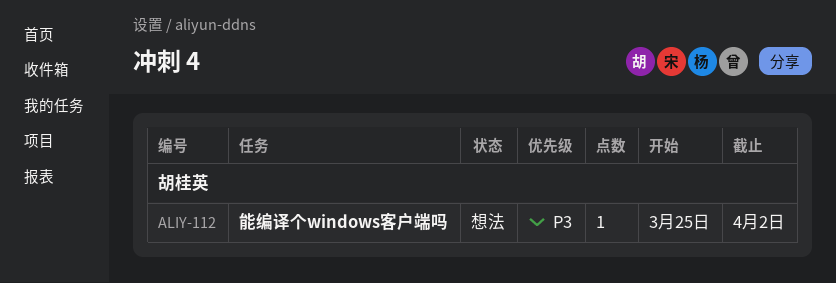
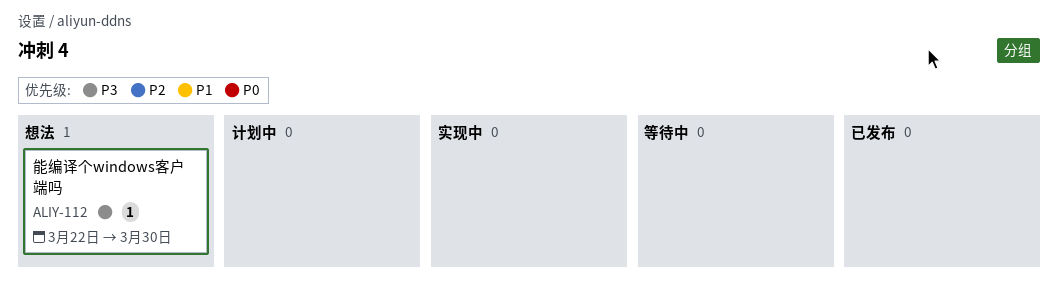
ALIY-112, start: Mar 25 -> Mar 22
ALIY-112, due: Apr 2 -> Mar 30

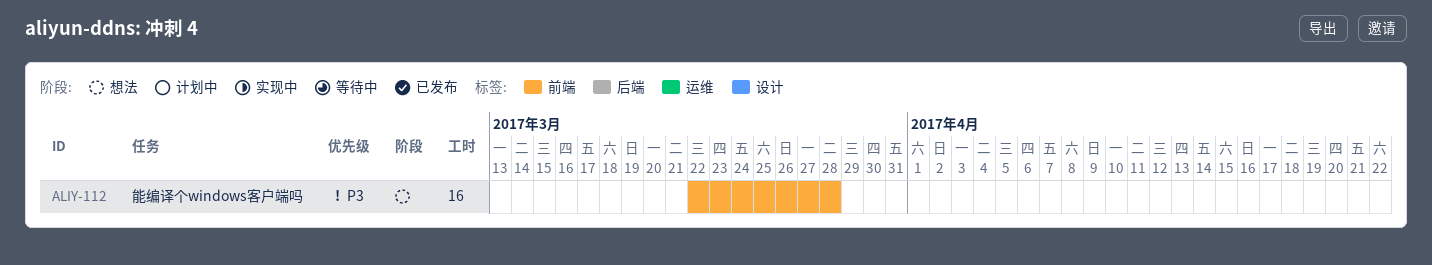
ALIY-112, estimate: 1 -> 16
ALIY-112, due: Mar 30 -> Mar 28

